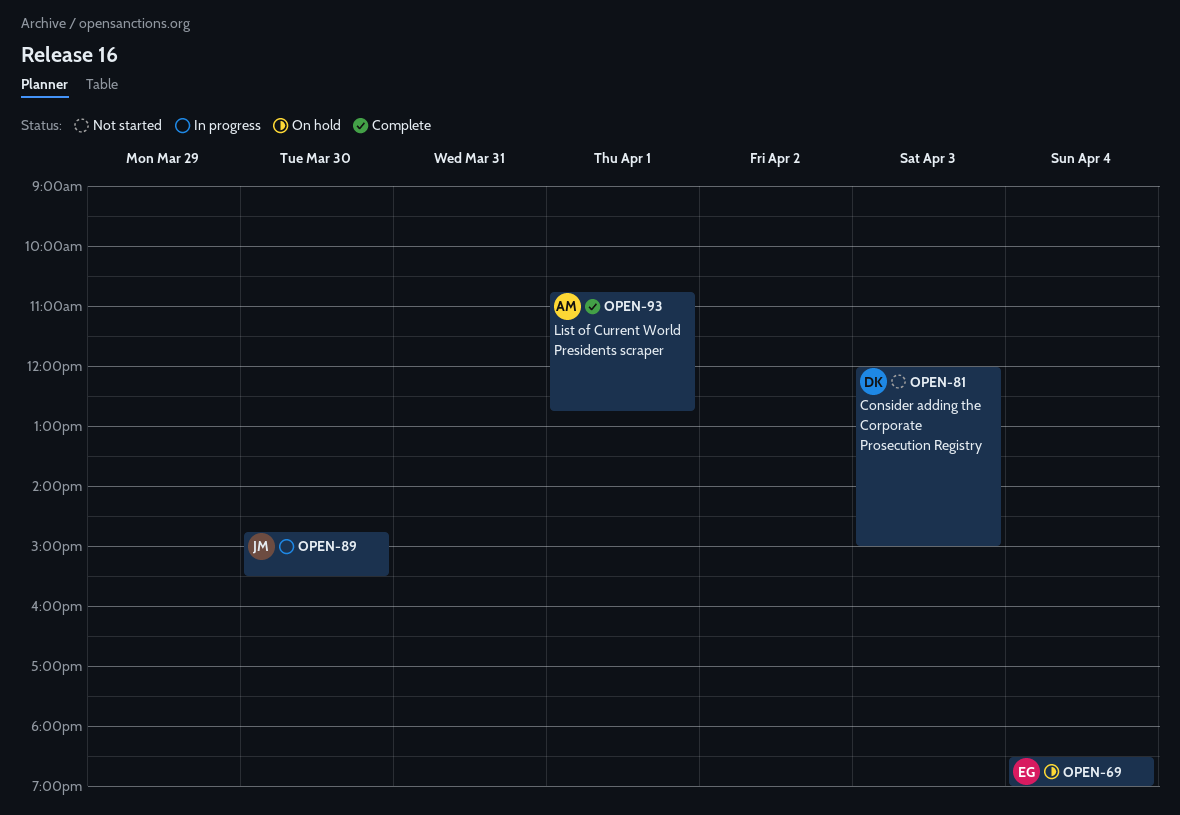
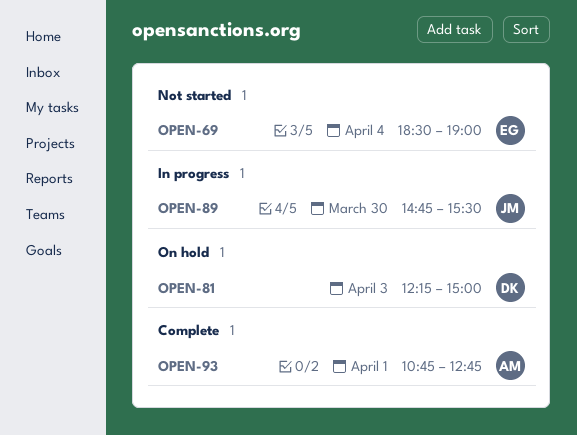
OPEN-69, status: On hold -> Not started
OPEN-81, status: Not started -> On hold
OPEN-81, begins: 12:00 -> 12:15

